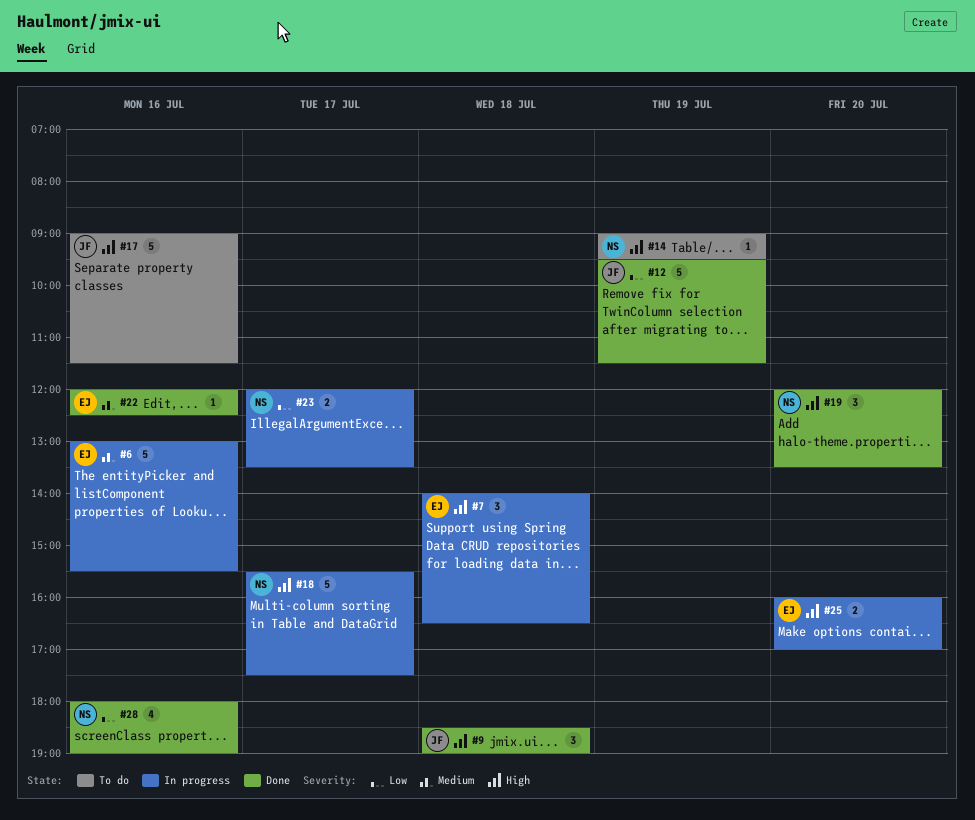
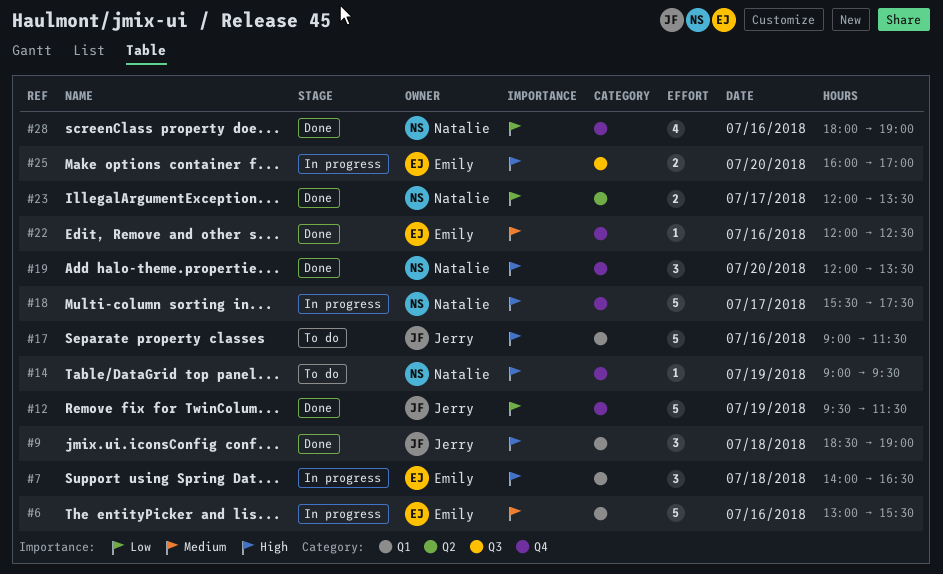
#23, status: In progress -> Done

